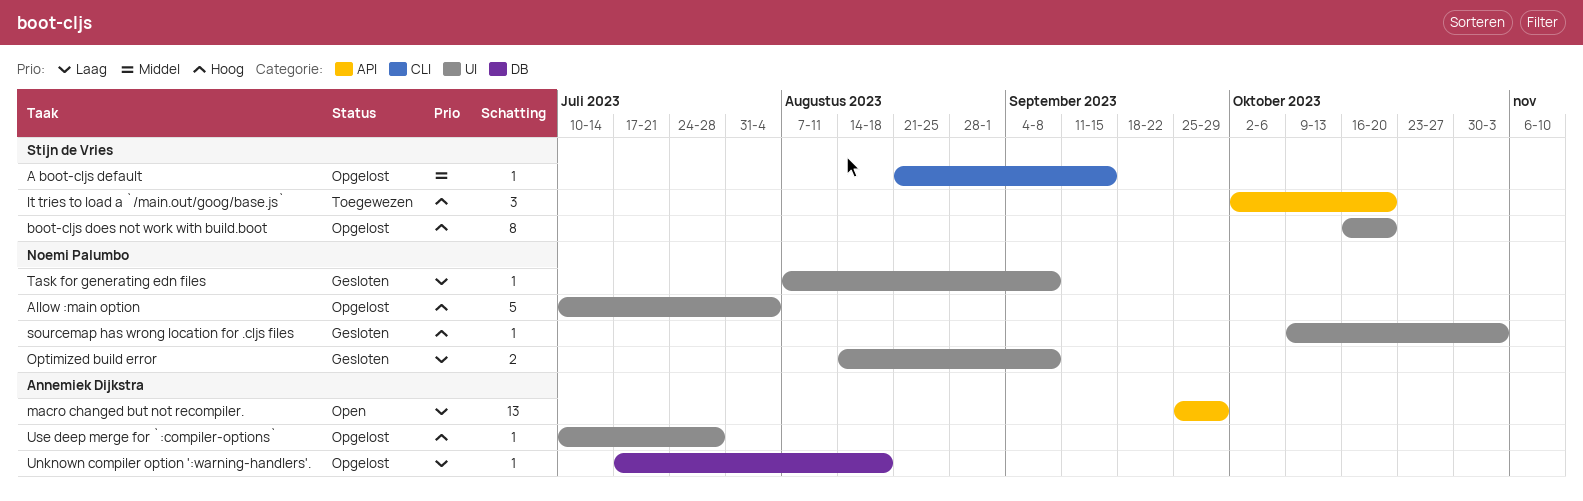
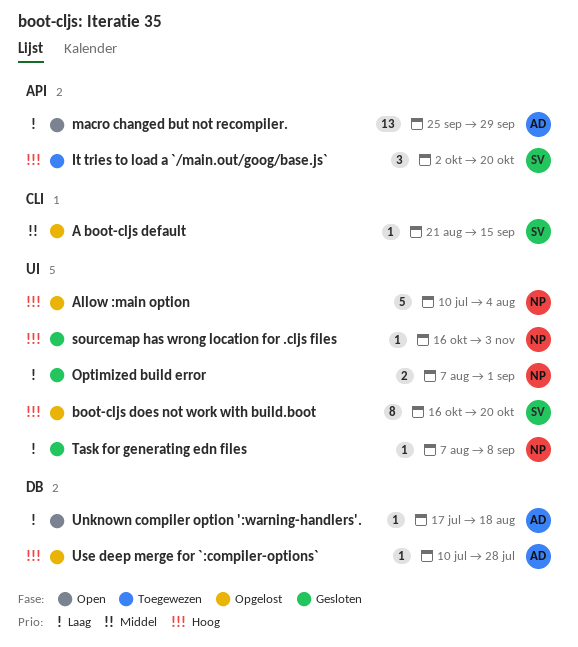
Optimized build error, start: Aug 14 -> Aug 7
Optimized build error, due: Sep 8 -> Sep 1
sourcemap has wrong location for .cljs files, start: Oct 9 -> Oct 16
Unknown compiler option ':warning-handlers'., status: Opgelost -> Open
Use deep merge for `:compiler-options`, label: UI -> DB

